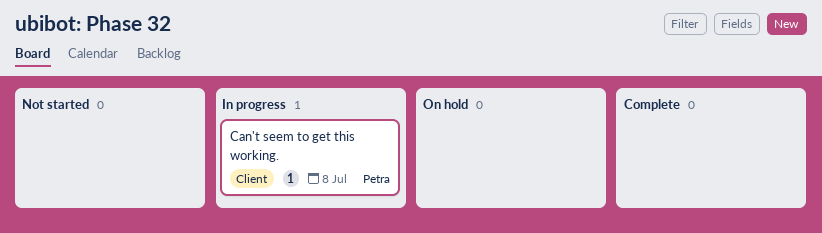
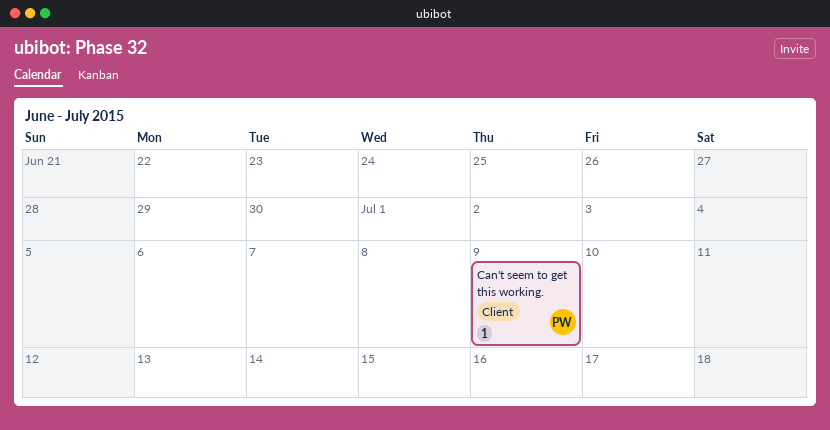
Can't seem to get this working., due: Jul 8 -> Jul 9

